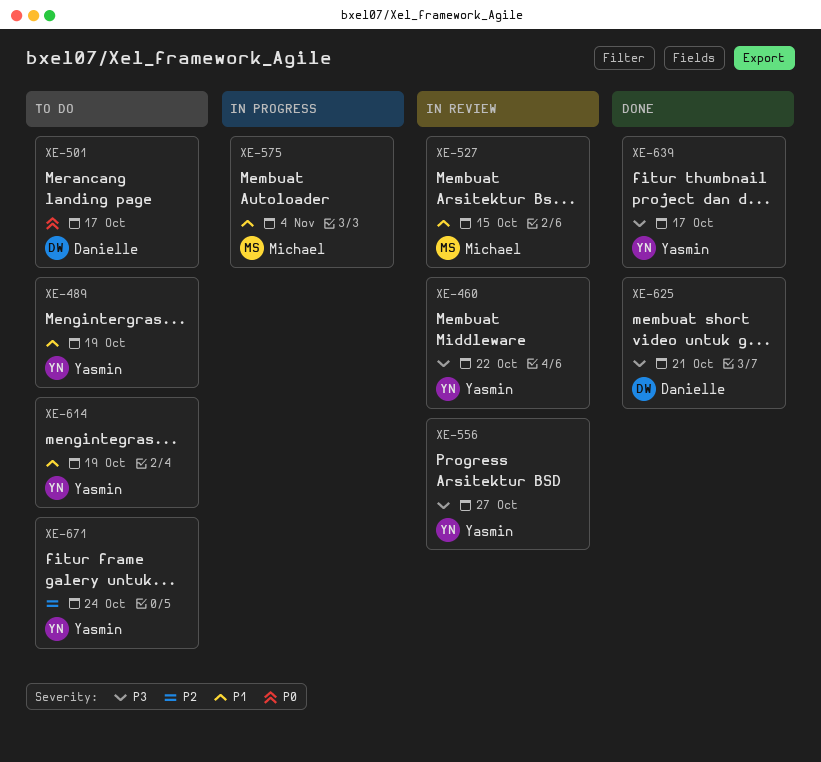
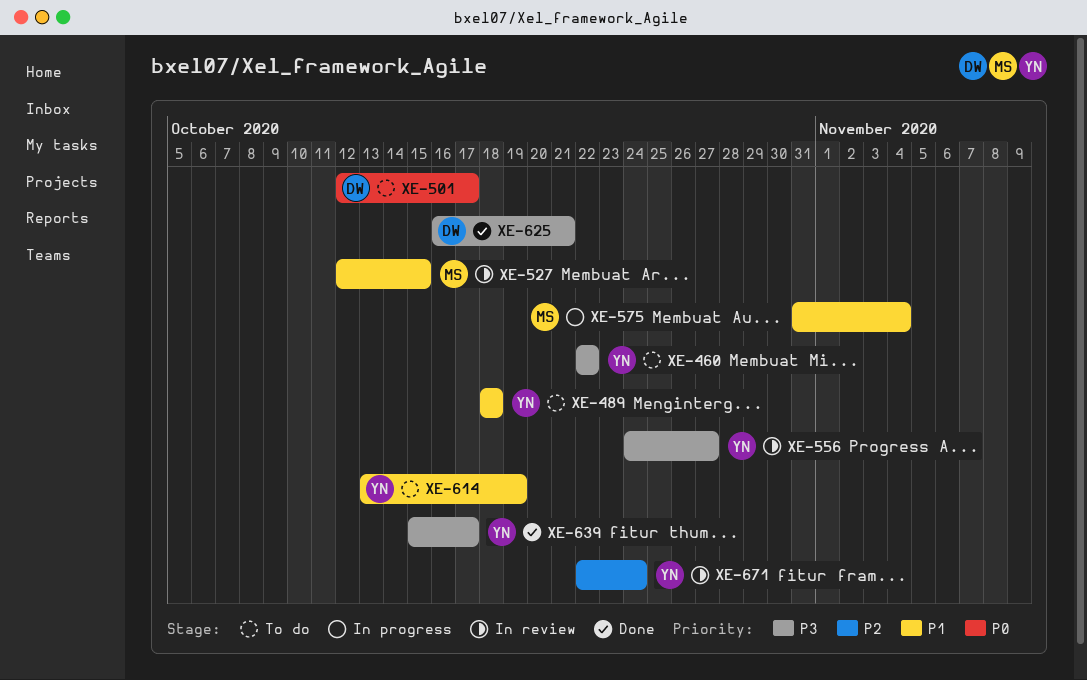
XE-460, status: In review -> To do
XE-489, due: Oct 19 -> Oct 18
XE-671, status: To do -> In review

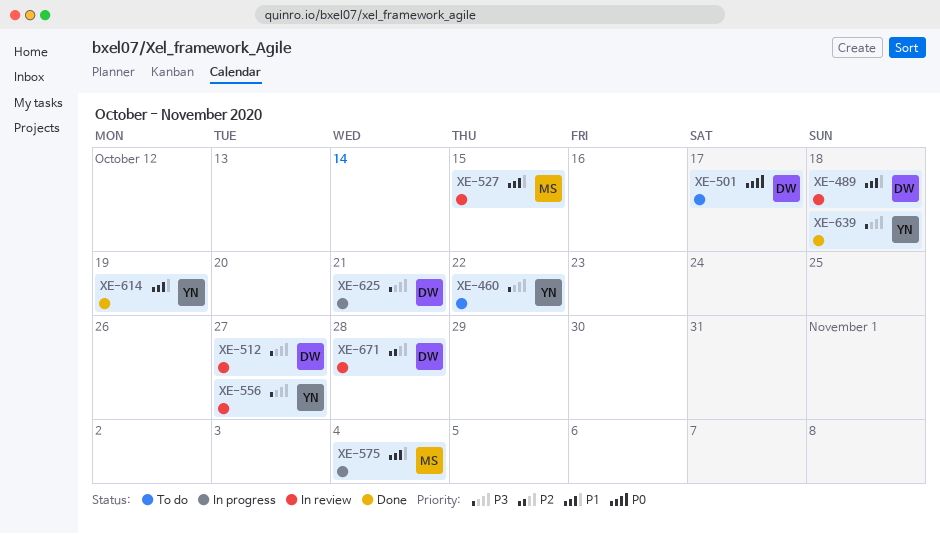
XE-489, status: To do -> In review
XE-489, owner: YN -> DW
XE-512: none -> present
XE-614, status: To do -> Done
XE-625, status: Done -> In progress
XE-639, due: Oct 17 -> Oct 18
XE-671, owner: YN -> DW
XE-671, due: Oct 24 -> Oct 28

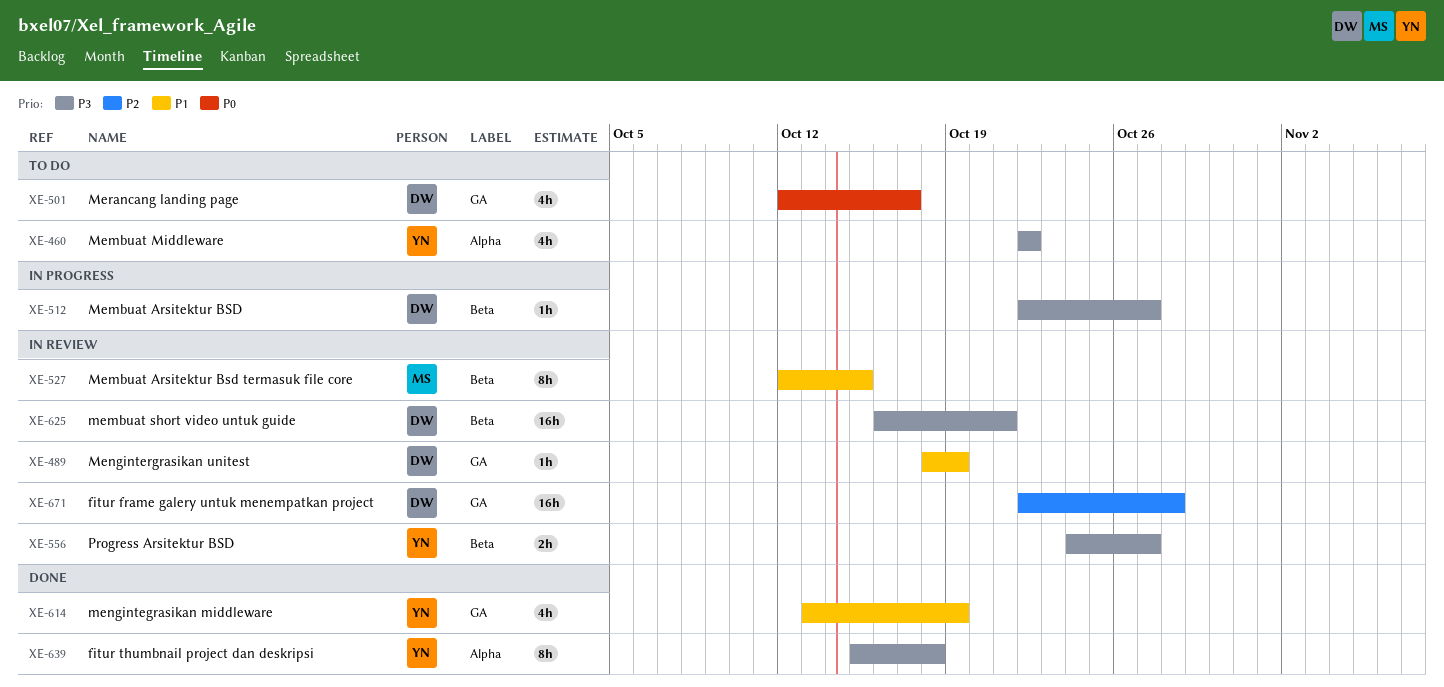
XE-489, due: Oct 18 -> Oct 19
XE-512, status: In review -> In progress
XE-575: present -> none
XE-625, status: In progress -> In review

